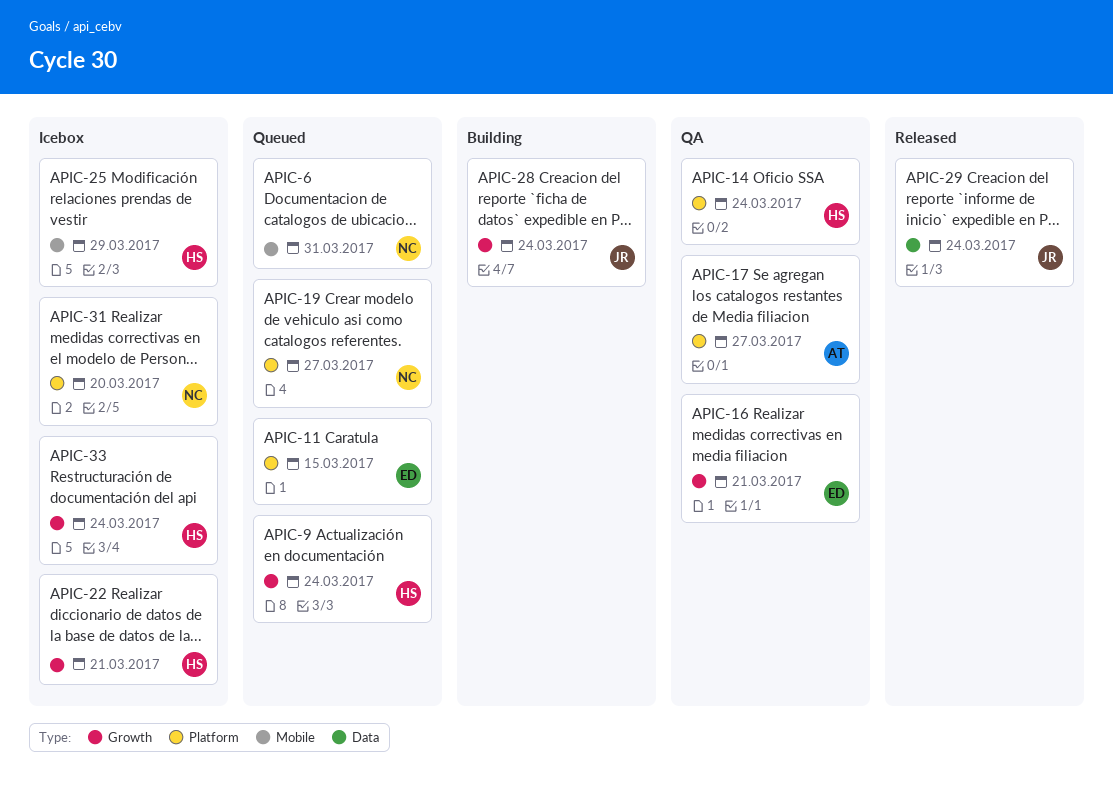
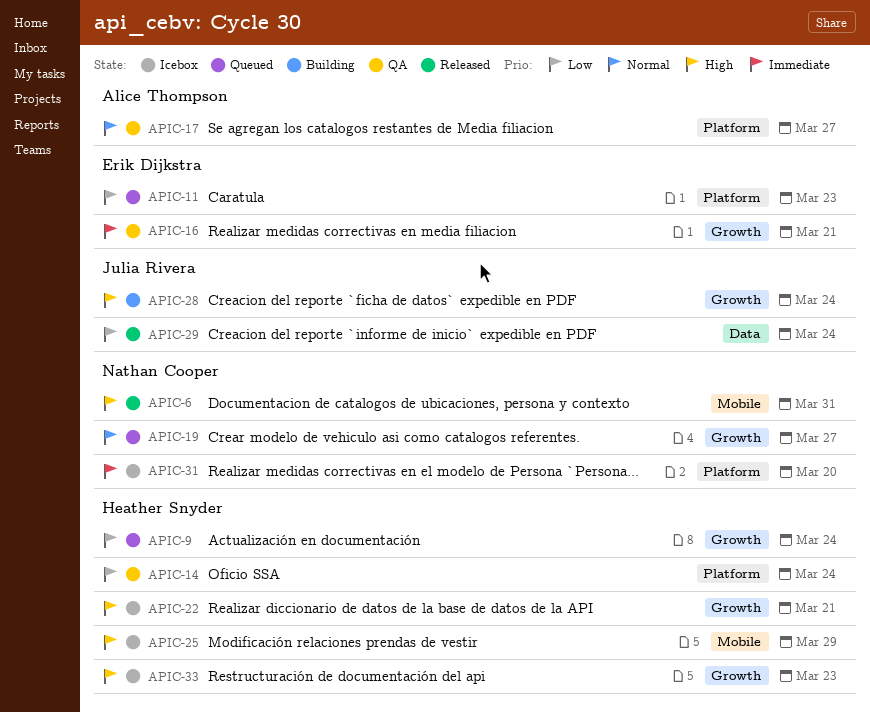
APIC-6, status: Queued -> Released
APIC-11, due: Mar 15 -> Mar 23
APIC-19, label: Platform -> Growth
APIC-33, due: Mar 24 -> Mar 23

